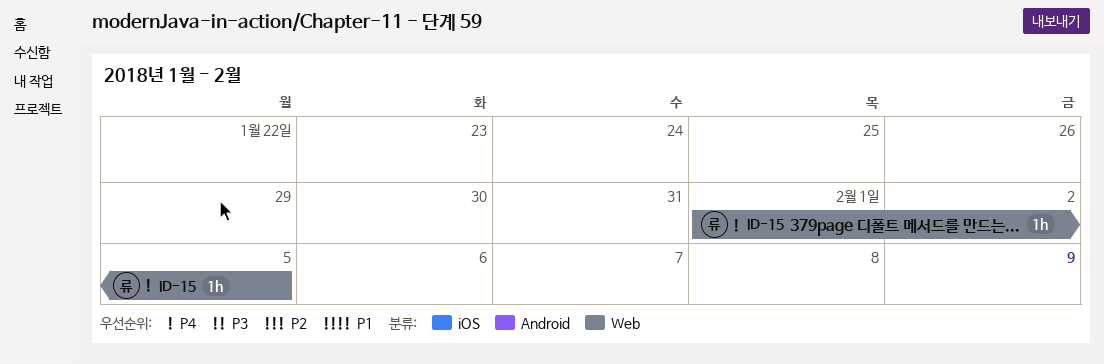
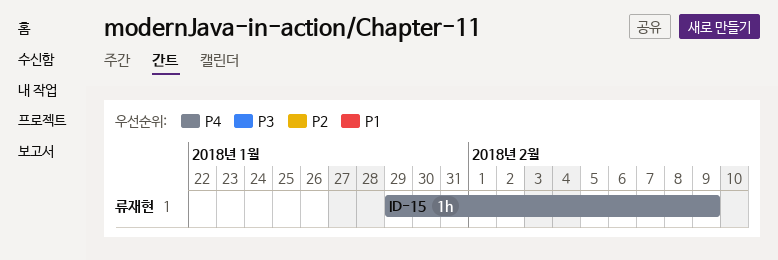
ID-15, start: Feb 1 -> Jan 29
ID-15, due: Feb 5 -> Feb 9

